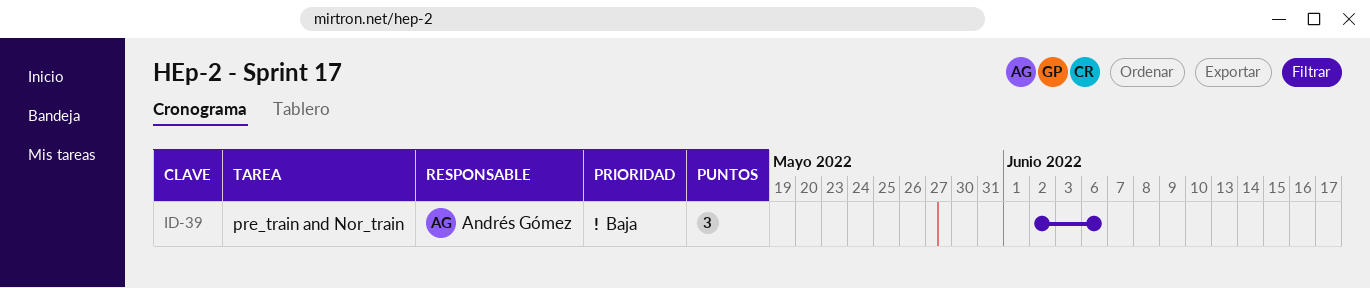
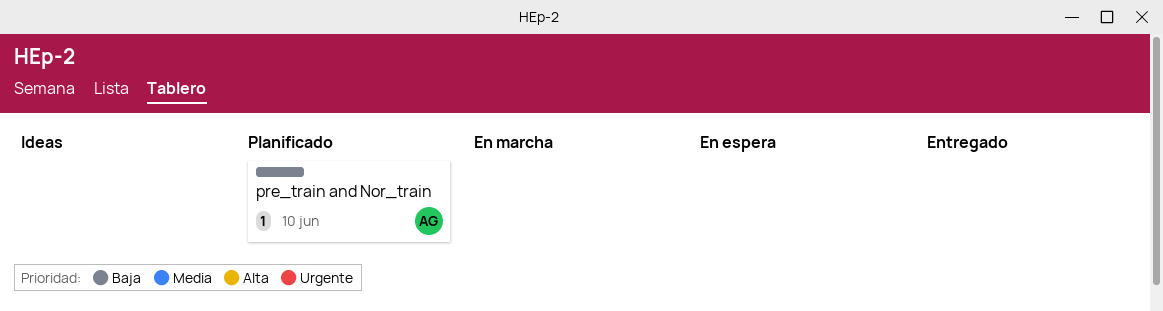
pre_train and Nor_train, estimate: 3 -> 1
pre_train and Nor_train, due: Jun 6 -> Jun 10

